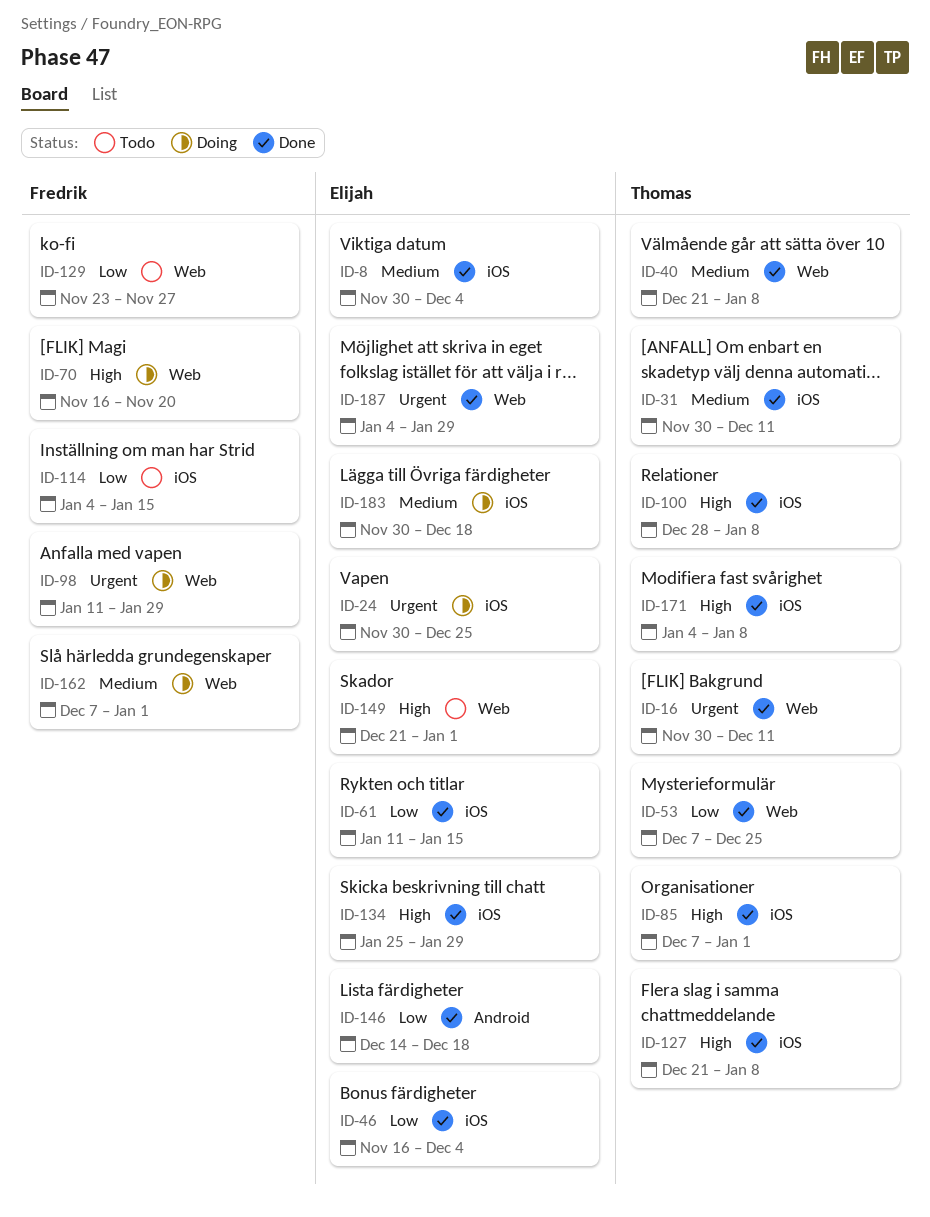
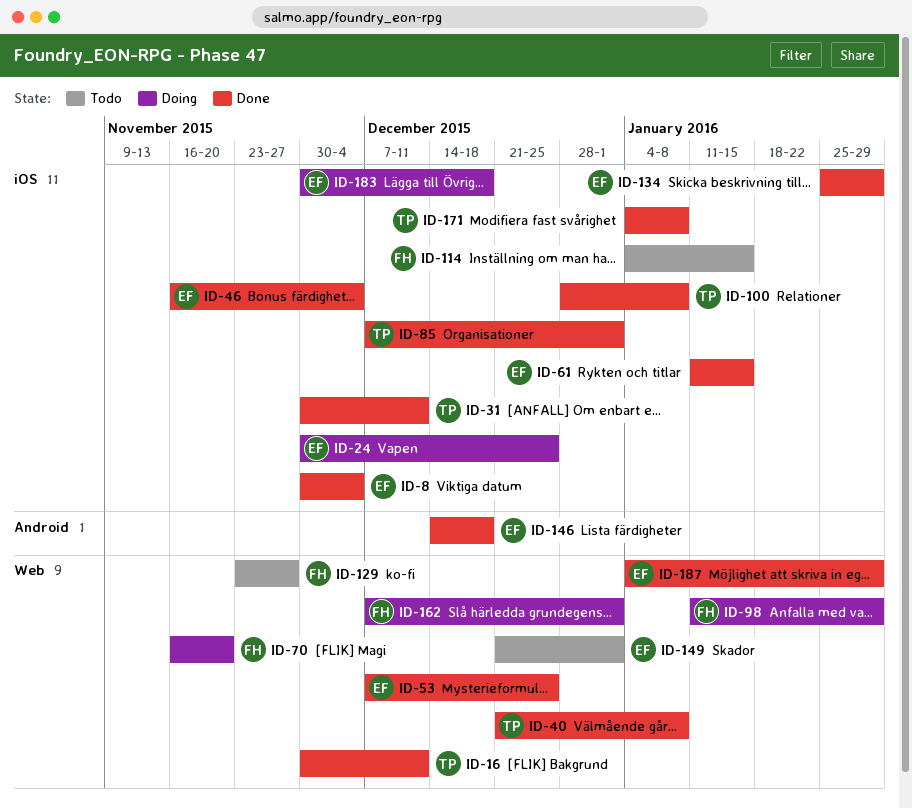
ID-53, owner: Thomas -> Elijah
ID-127: present -> none

